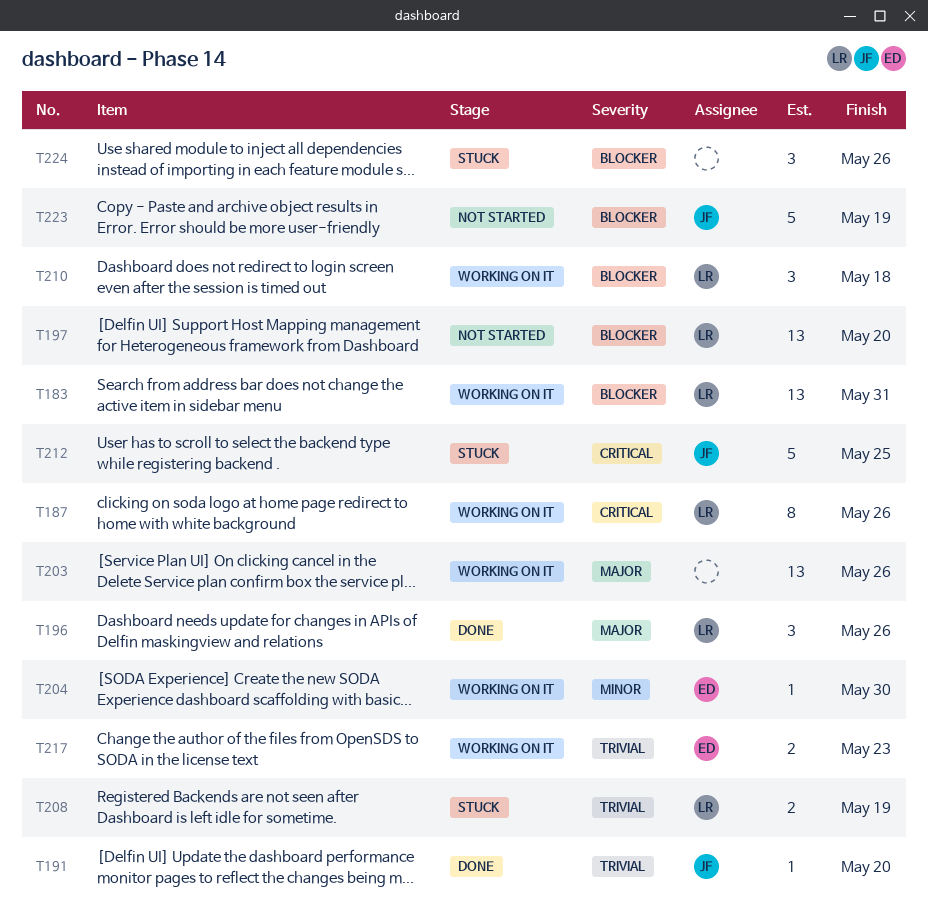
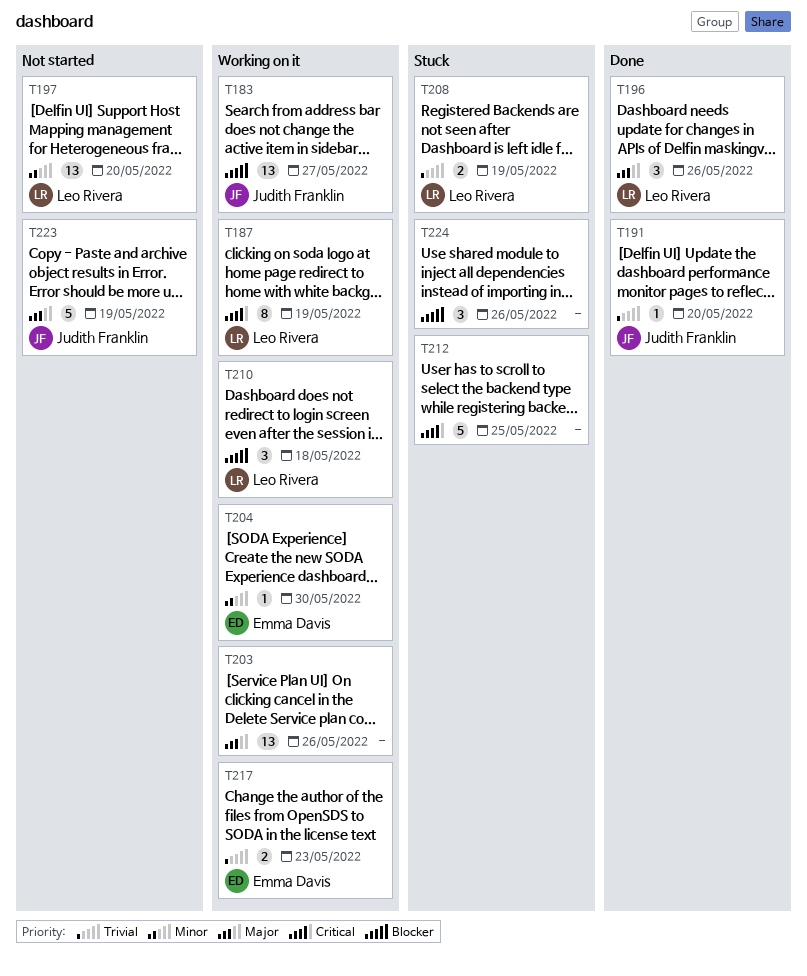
T183, owner: Leo Rivera -> Judith Franklin
T183, due: May 31 -> May 27
T187, due: May 26 -> May 19
T197, priority: Blocker -> Minor
T212, owner: Judith Franklin -> none
T223, priority: Blocker -> Major

